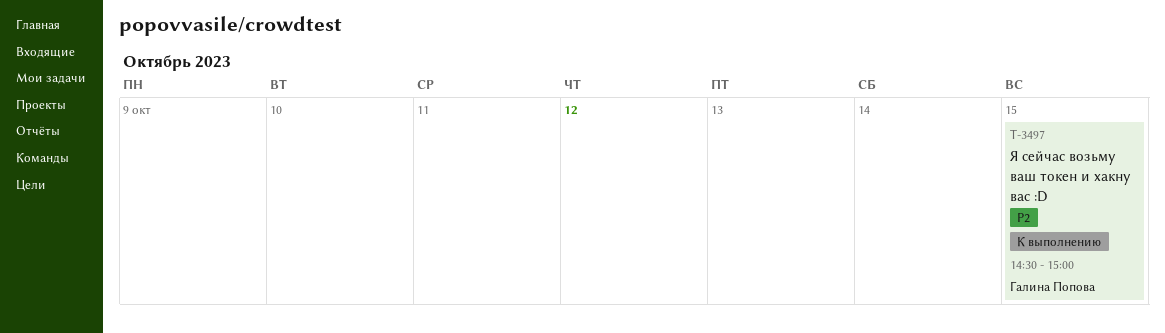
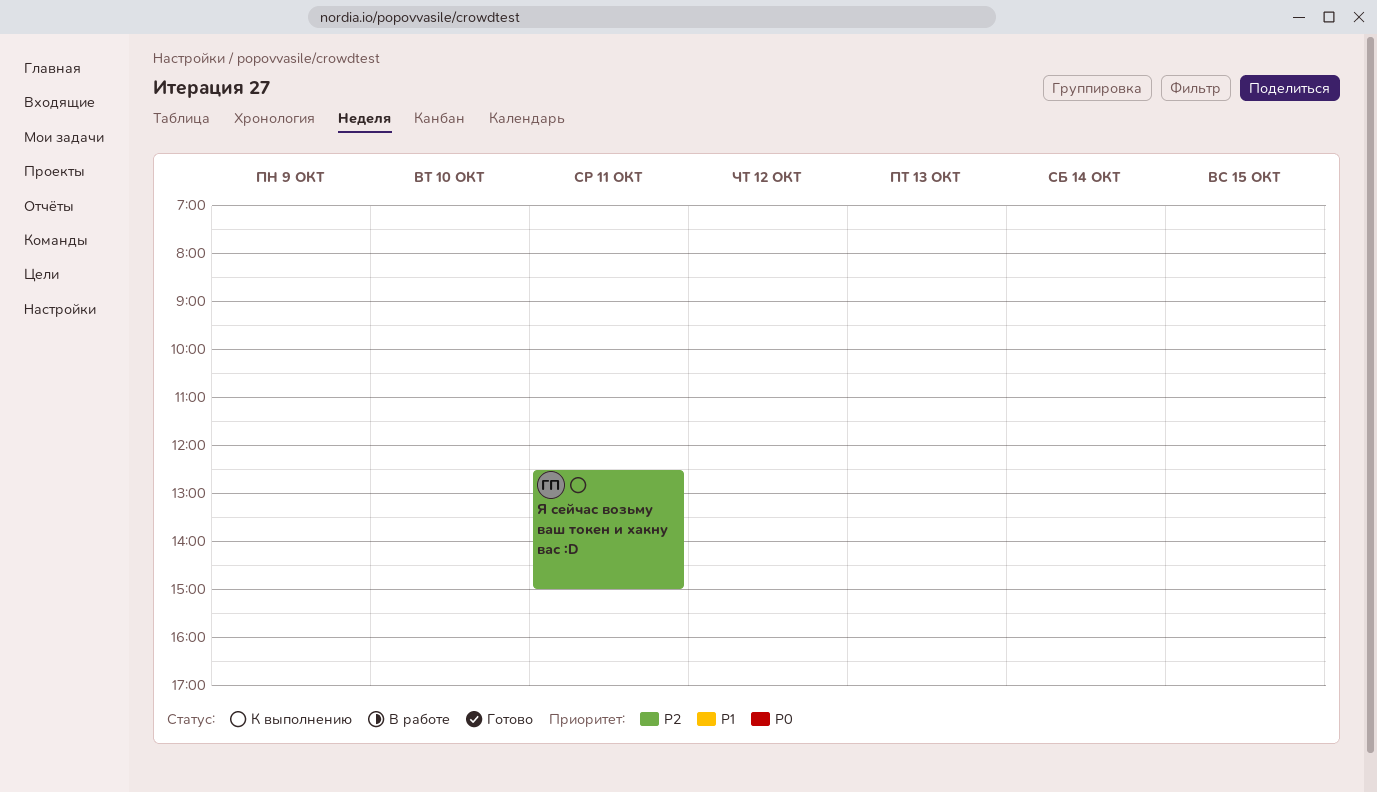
Я сейчас возьму ваш токен и хакну вас :D, day: Oct 15 -> Oct 11
Я сейчас возьму ваш токен и хакну вас :D, begins: 14:30 -> 12:30

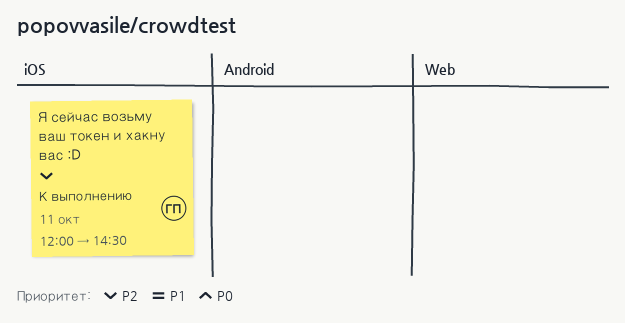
Я сейчас возьму ваш токен и хакну вас :D, begins: 12:30 -> 12:00
Я сейчас возьму ваш токен и хакну вас :D, ends: 15:00 -> 14:30

